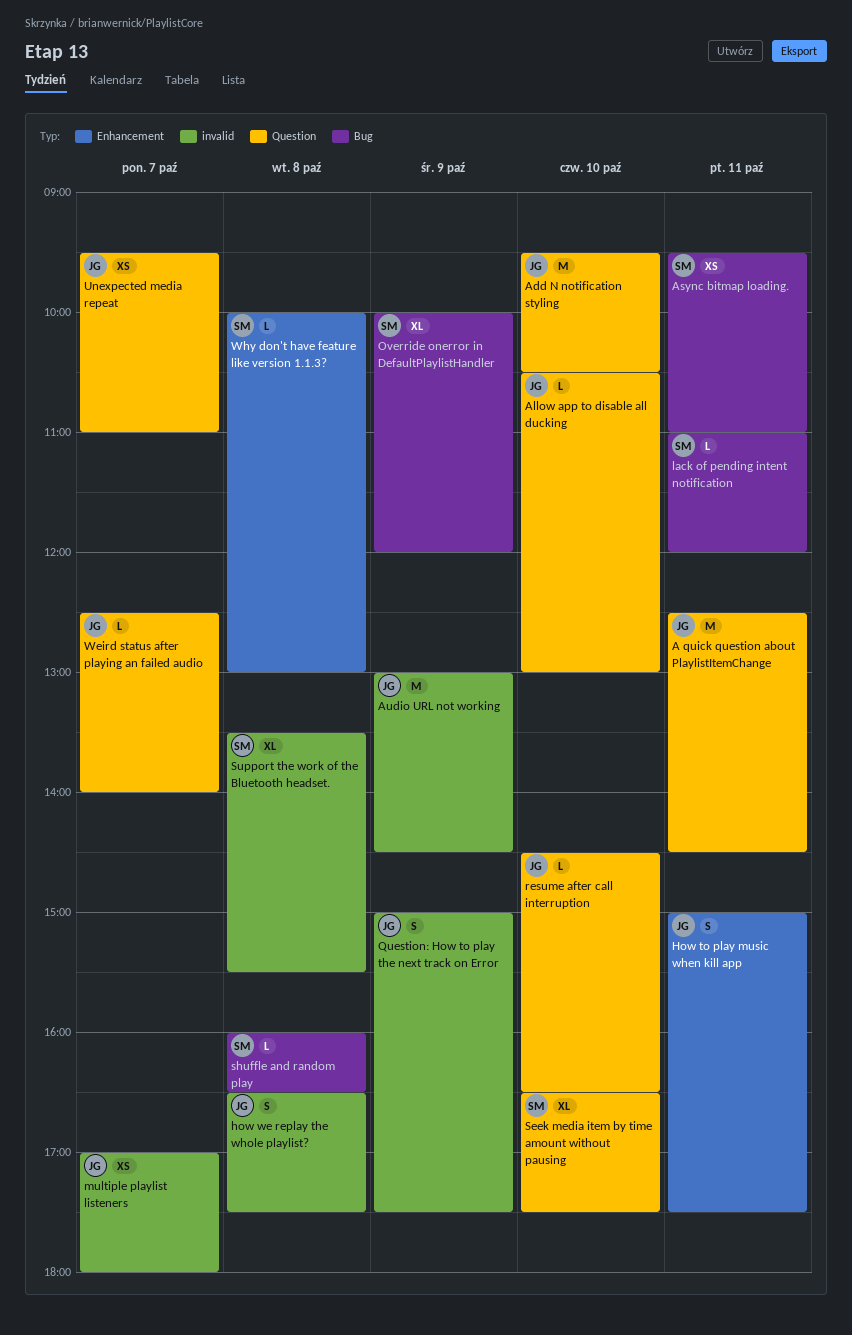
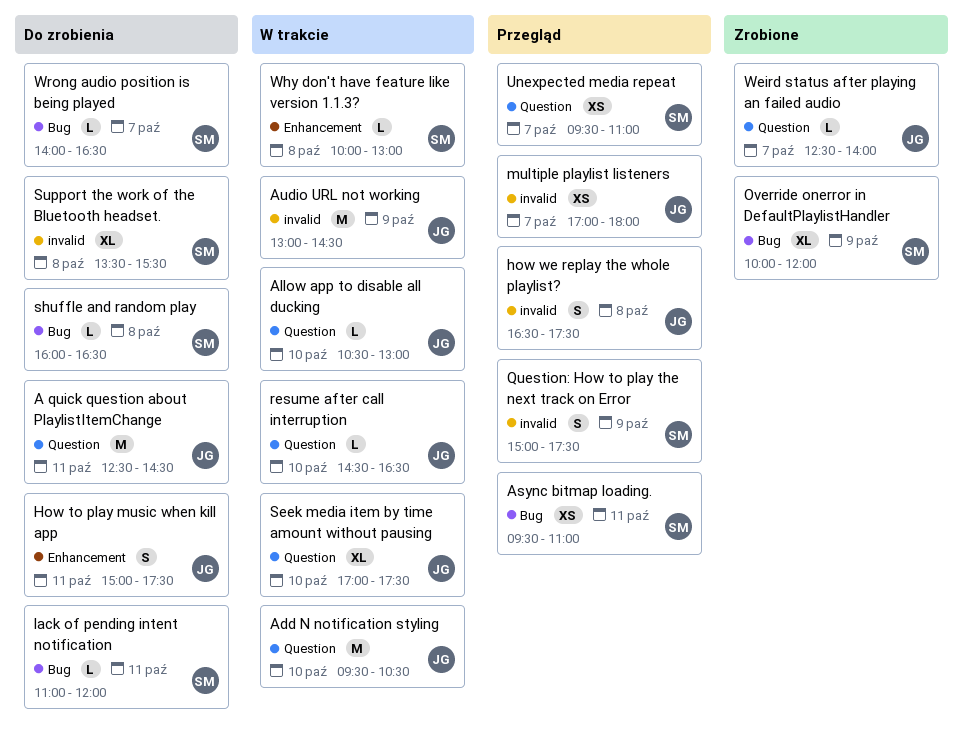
Question: How to play the next track on Error, owner: JG -> SM
Seek media item by time amount without pausing, owner: SM -> JG
Seek media item by time amount without pausing, begins: 16:30 -> 17:00
Unexpected media repeat, owner: JG -> SM
Wrong audio position is being played: none -> present

